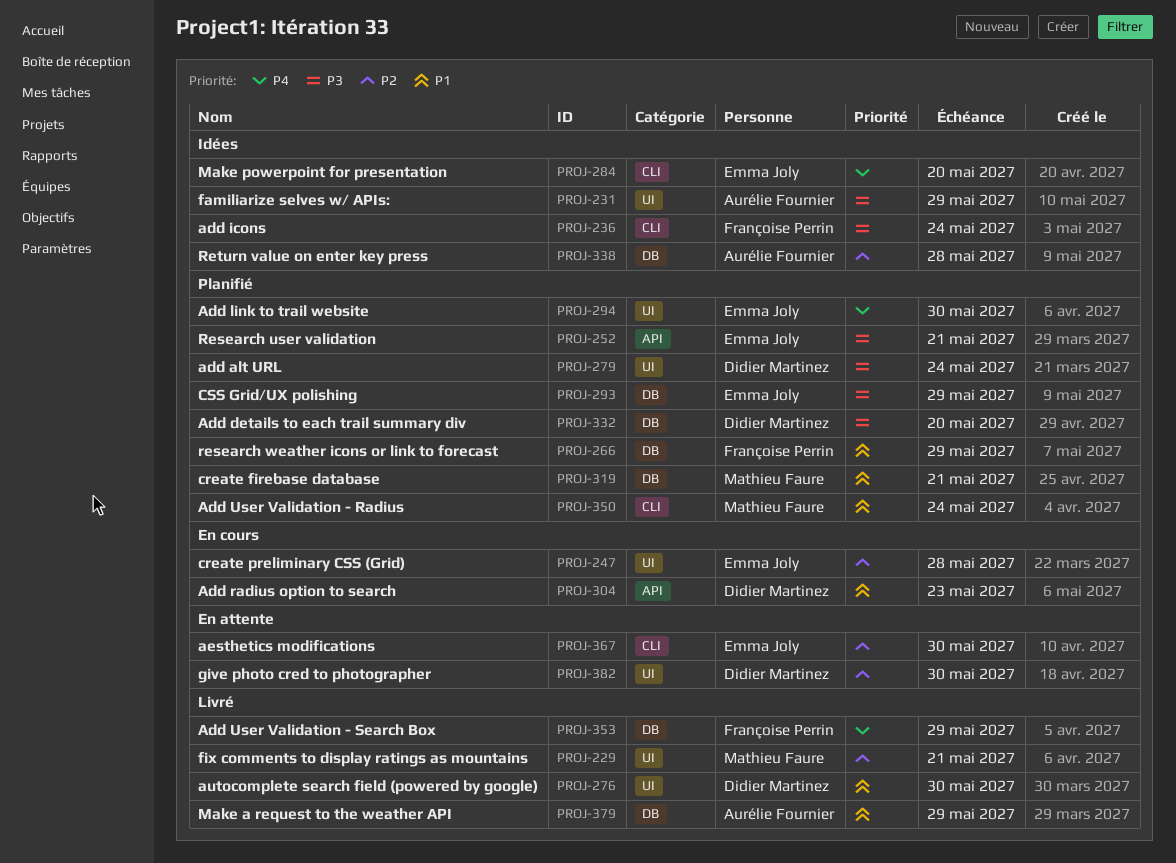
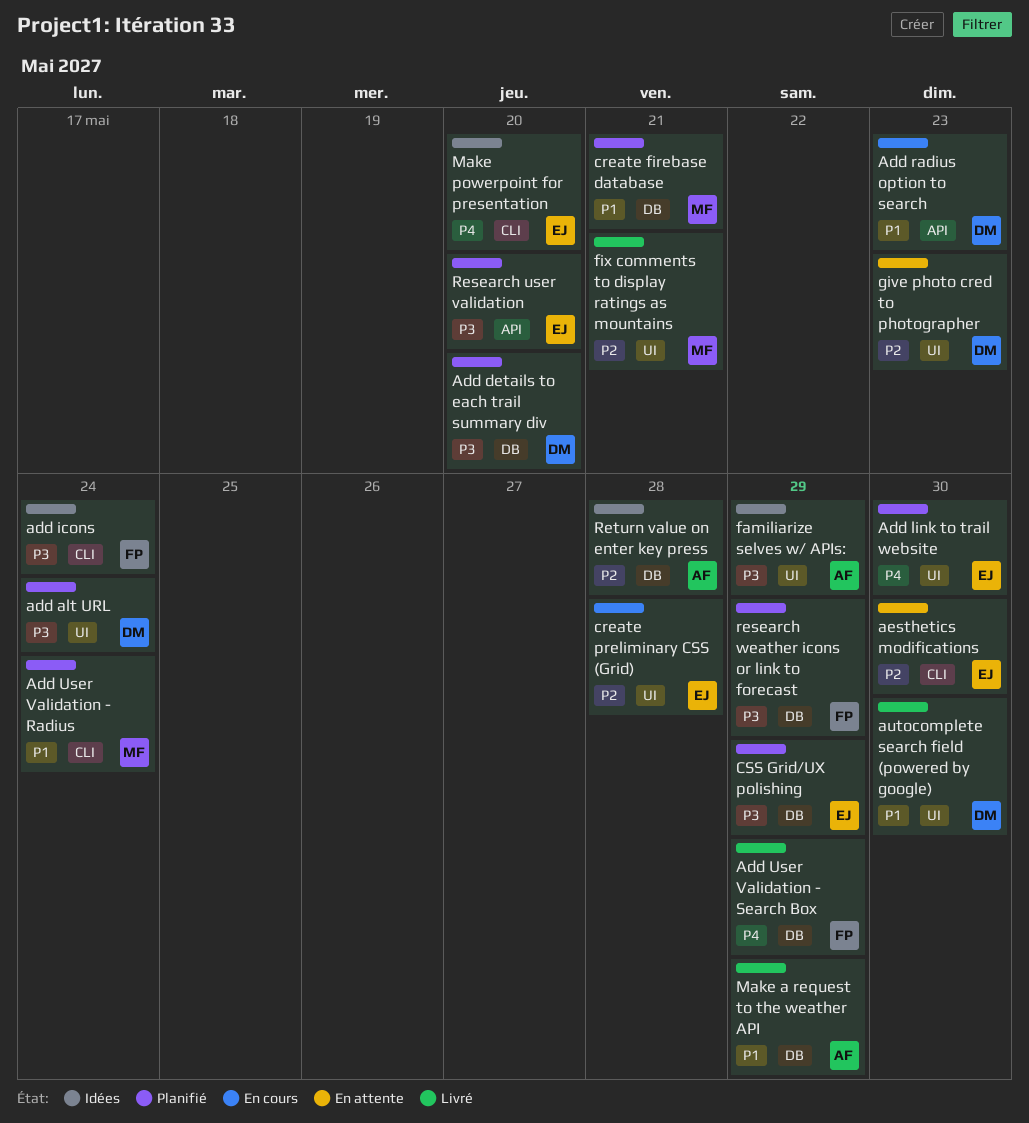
give photo cred to photographer, due: May 30 -> May 23
Research user validation, due: May 21 -> May 20
research weather icons or link to forecast, priority: P1 -> P3

